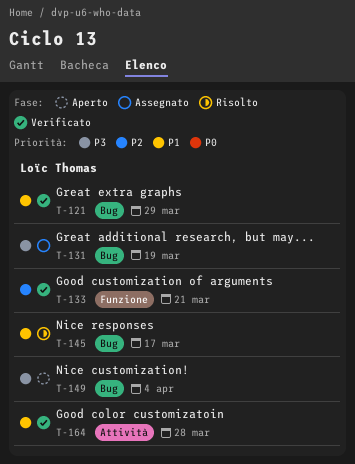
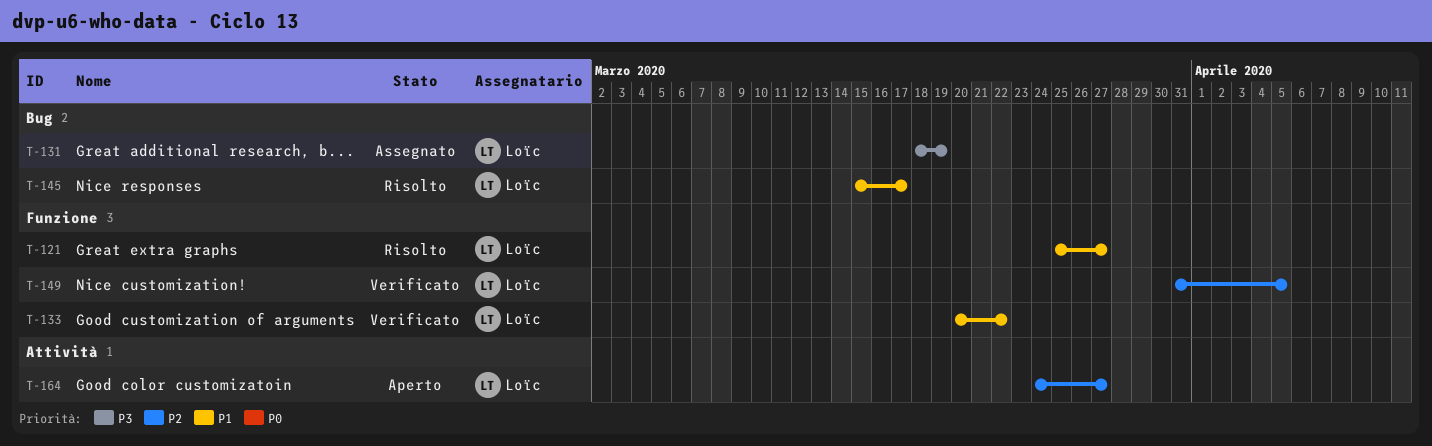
T-121, status: Verificato -> Risolto
T-121, label: Bug -> Funzione
T-121, due: Mar 29 -> Mar 27
T-133, priority: P2 -> P1
T-133, due: Mar 21 -> Mar 22
T-149, status: Aperto -> Verificato
T-149, priority: P3 -> P2
T-149, label: Bug -> Funzione
T-149, due: Apr 4 -> Apr 5
T-164, status: Verificato -> Aperto
T-164, priority: P1 -> P2
T-164, due: Mar 28 -> Mar 27

